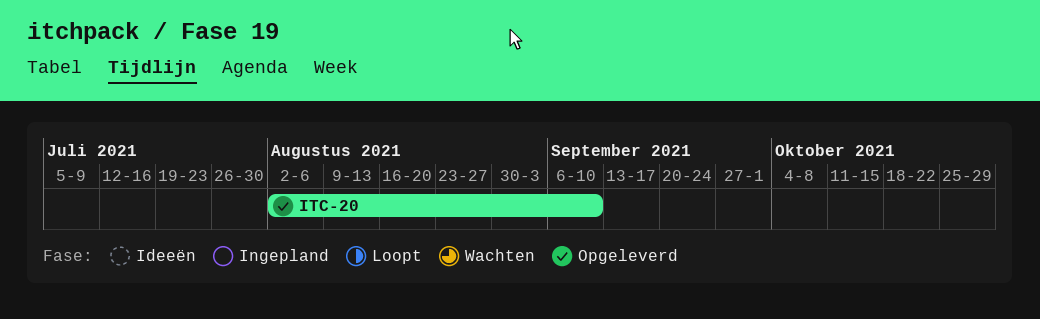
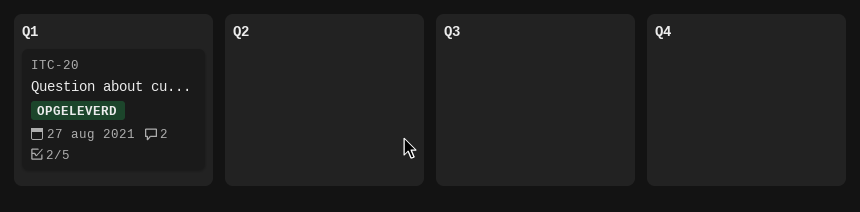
ITC-20, due: Sep 10 -> Aug 27

